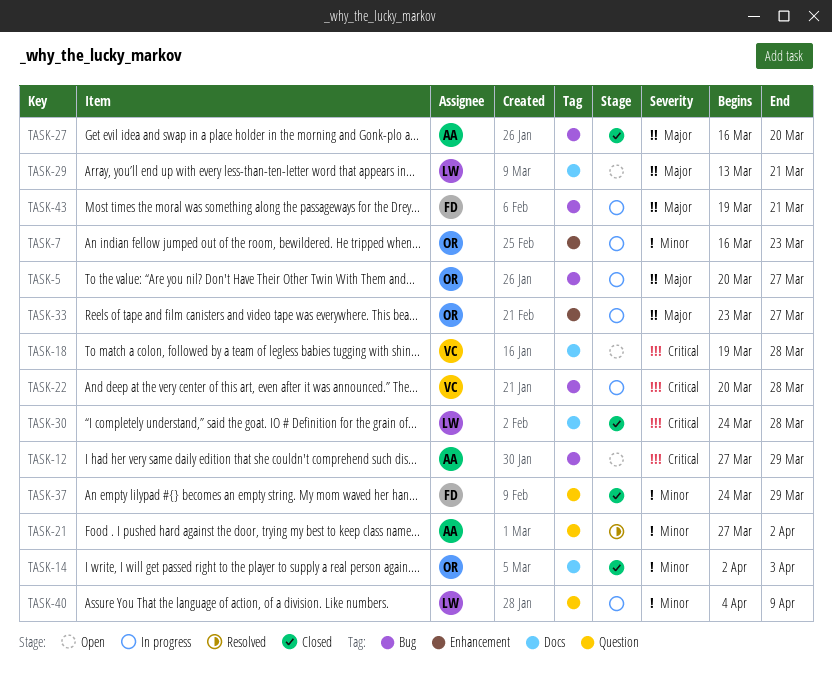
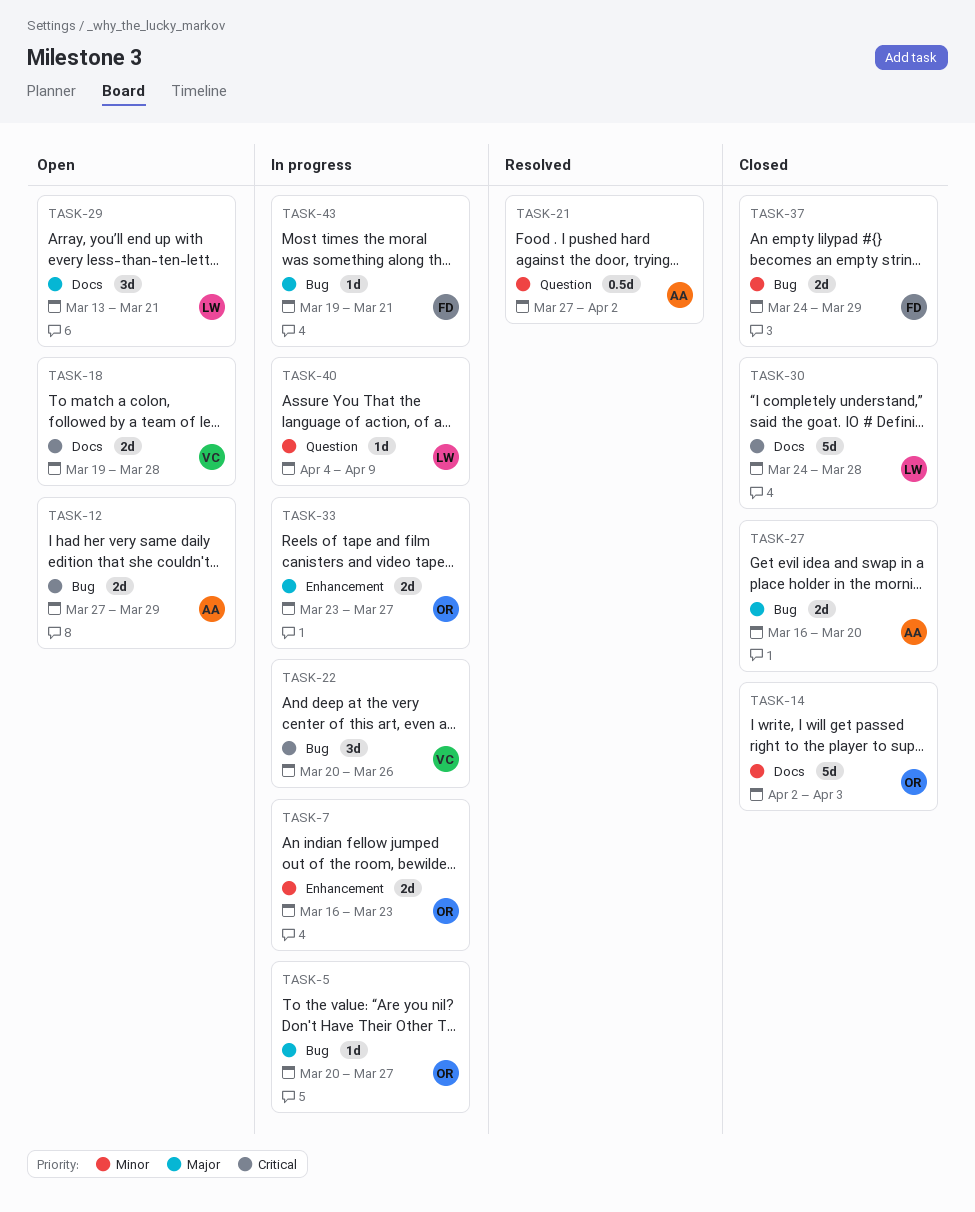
TASK-22, due: Mar 28 -> Mar 26
TASK-37, label: Question -> Bug

